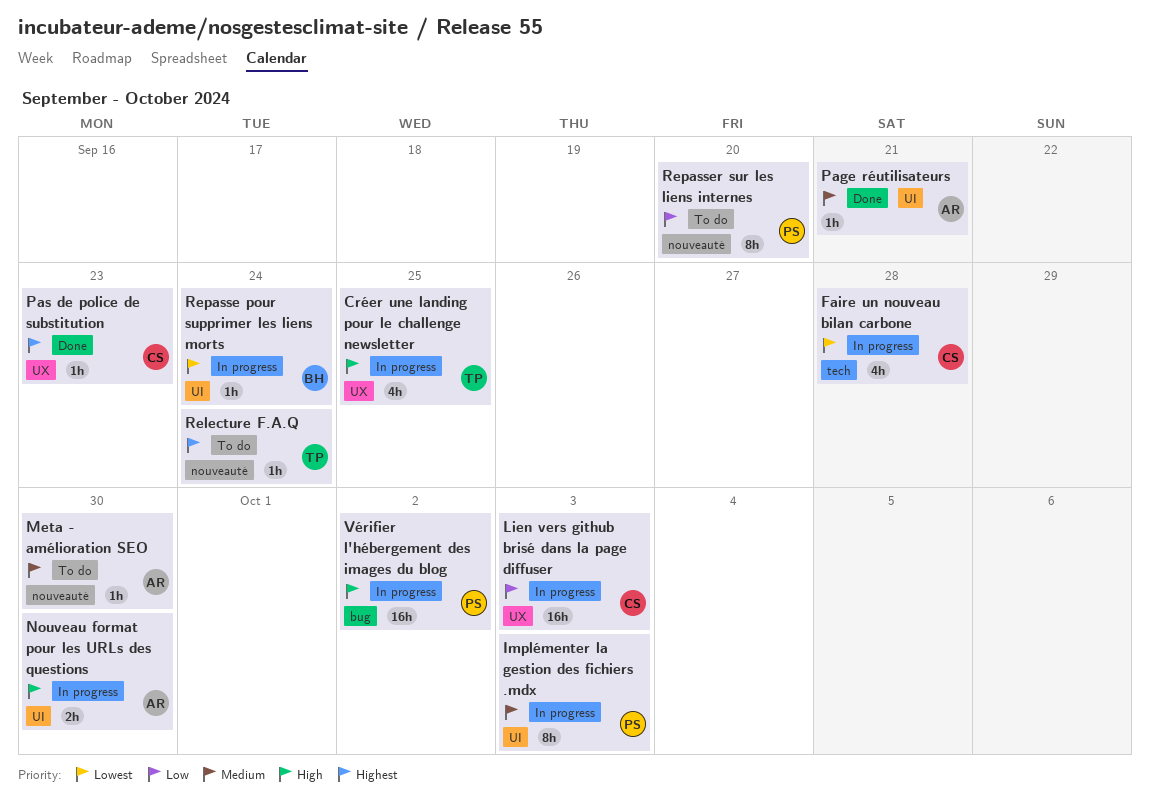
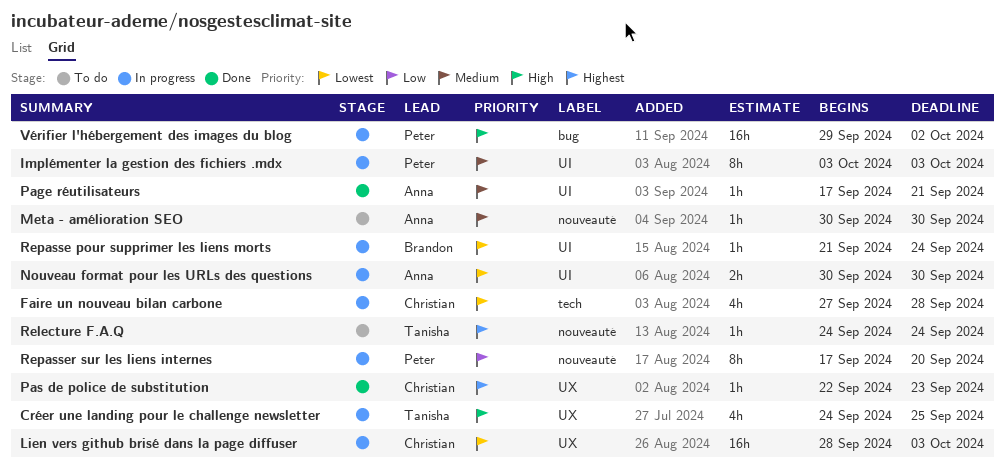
Lien vers github brisé dans la page diffuser, priority: Low -> Lowest
Nouveau format pour les URLs des questions, priority: High -> Lowest
Repasser sur les liens internes, status: To do -> In progress

